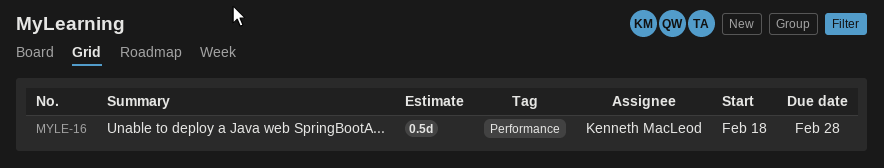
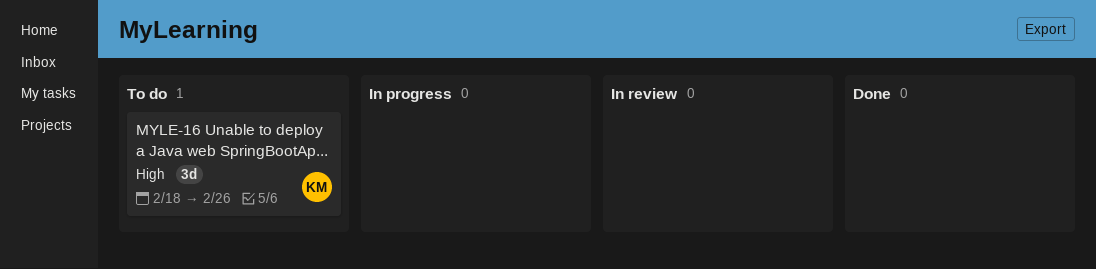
MYLE-16, estimate: 0.5d -> 3d
MYLE-16, due: Feb 28 -> Feb 26

